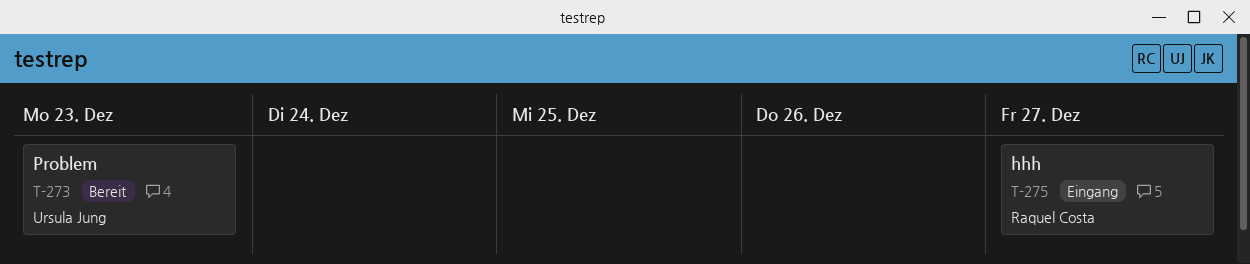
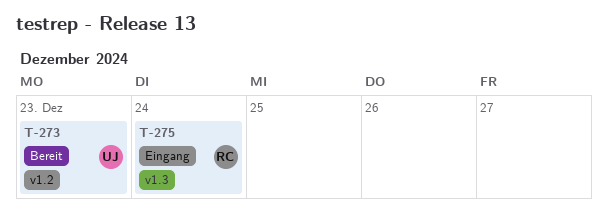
T-275, due: Dec 27 -> Dec 24

